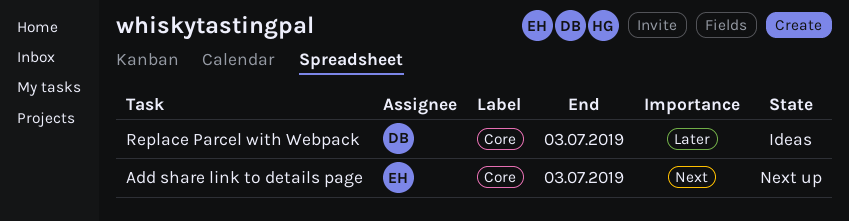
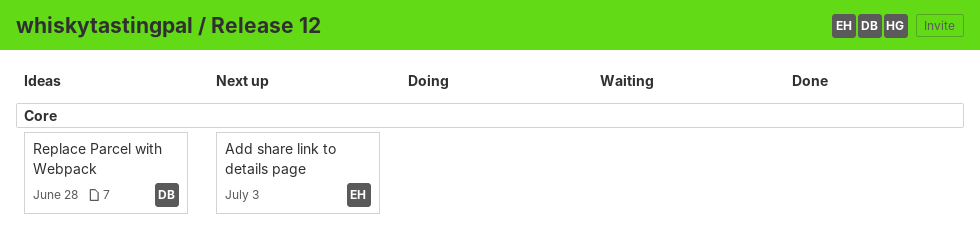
Replace Parcel with Webpack, due: Jul 3 -> Jun 28

